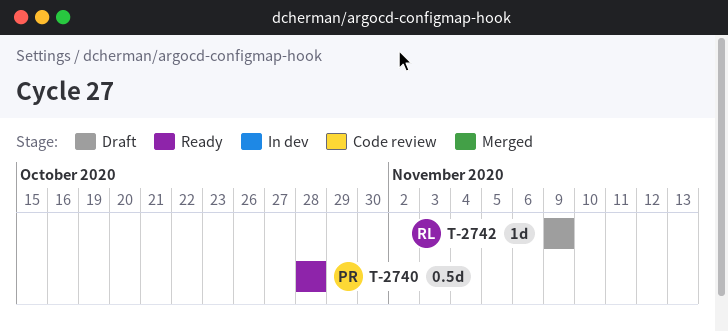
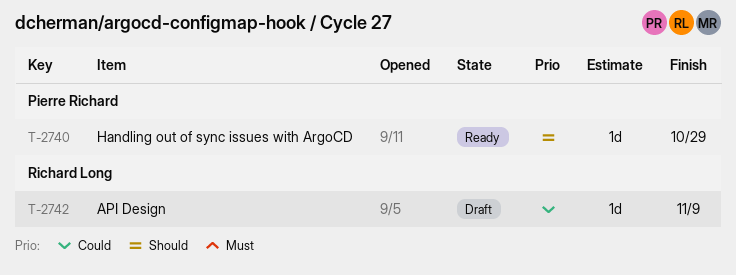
T-2740, estimate: 0.5d -> 1d
T-2740, due: Oct 28 -> Oct 29

